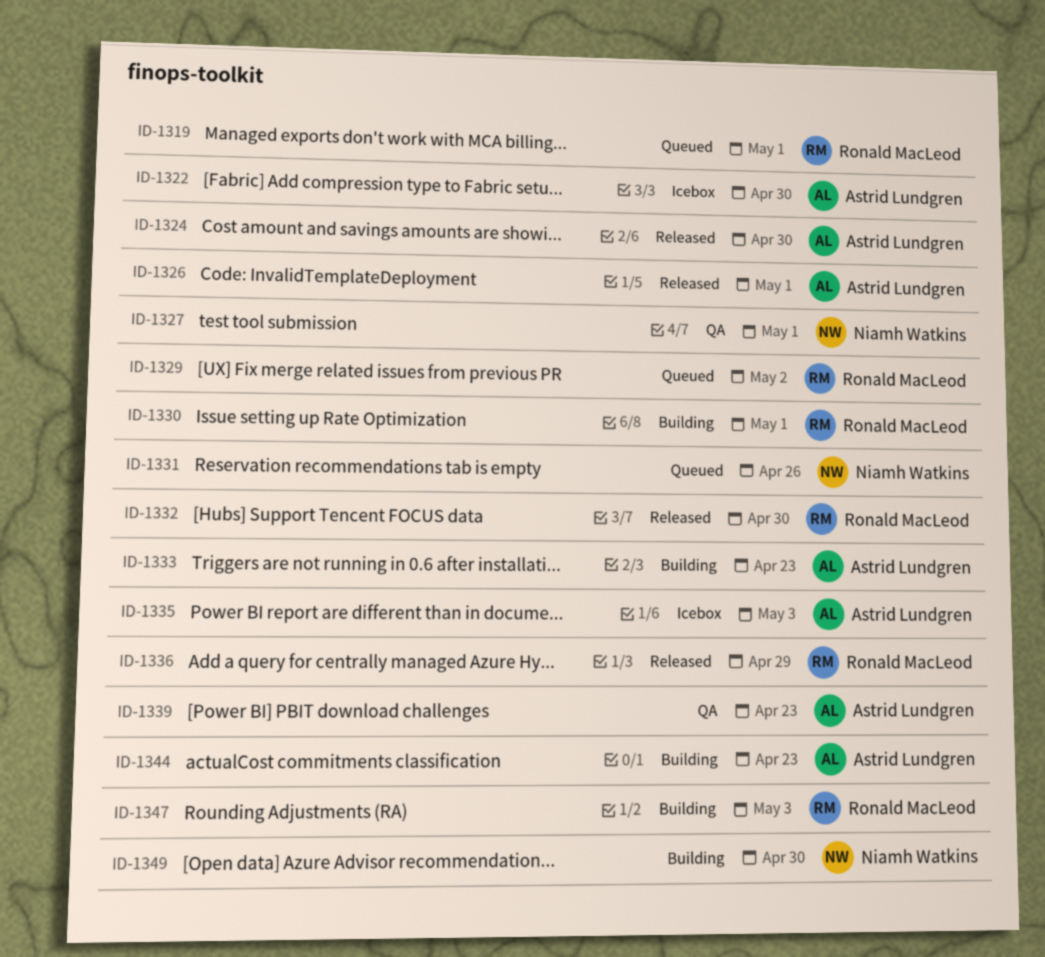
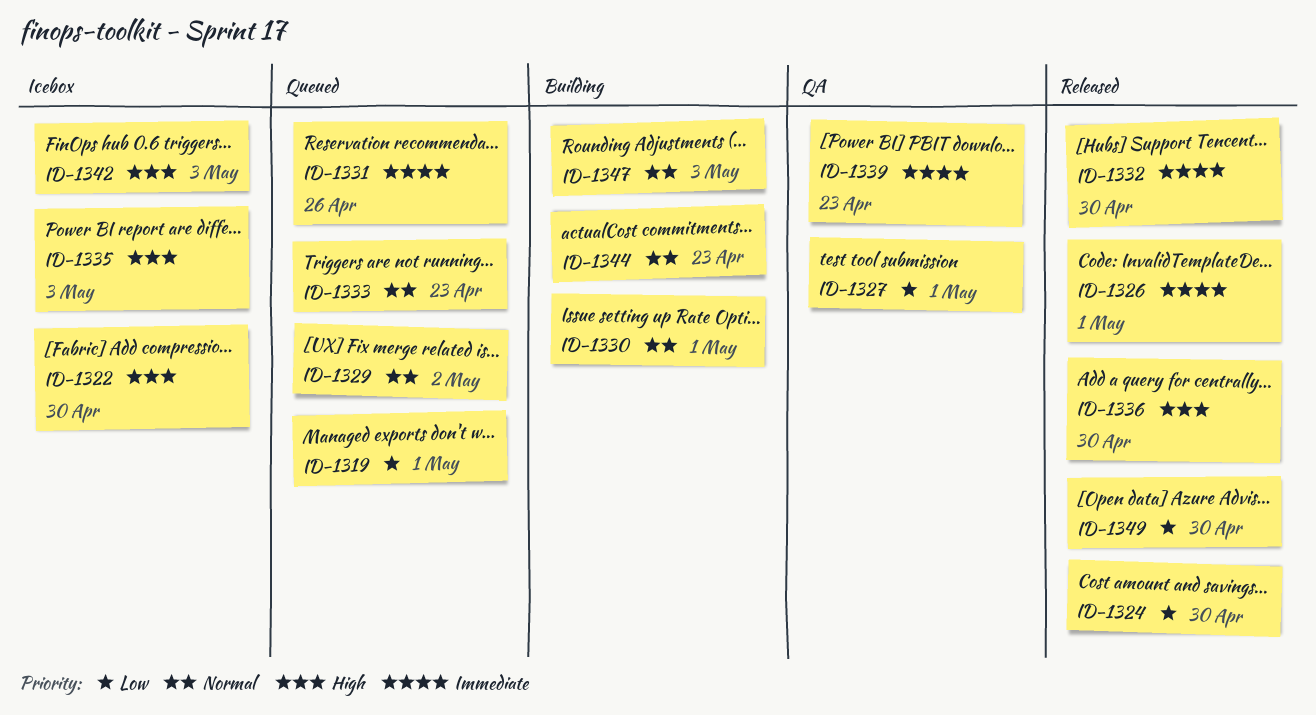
ID-1333, status: Building -> Queued
ID-1336, due: Apr 29 -> Apr 30
ID-1342: none -> present
ID-1349, status: Building -> Released

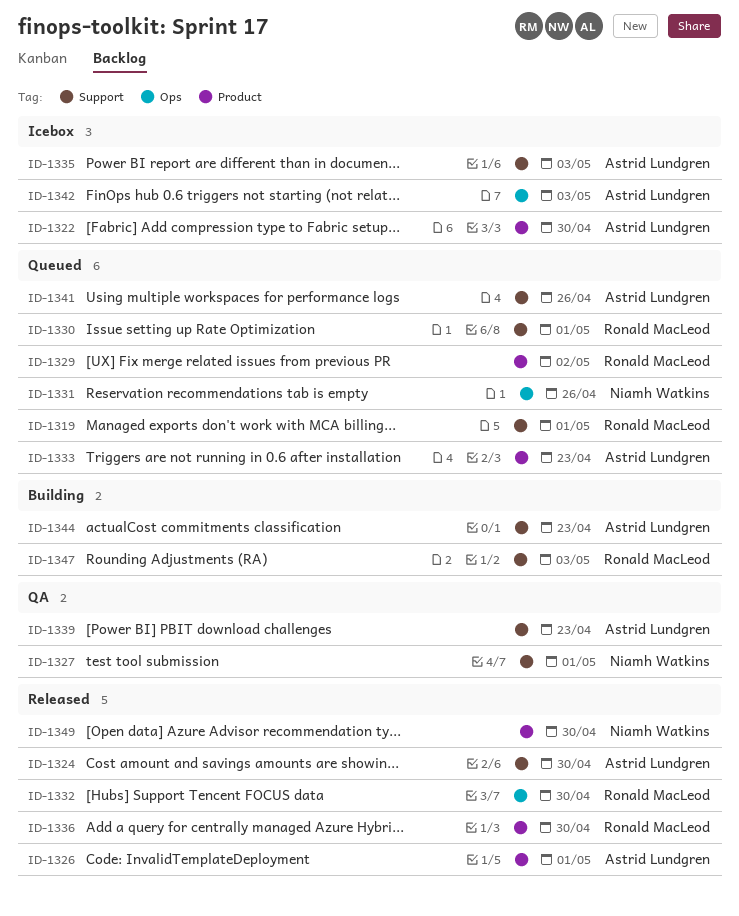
ID-1330, status: Building -> Queued
ID-1341: none -> present

